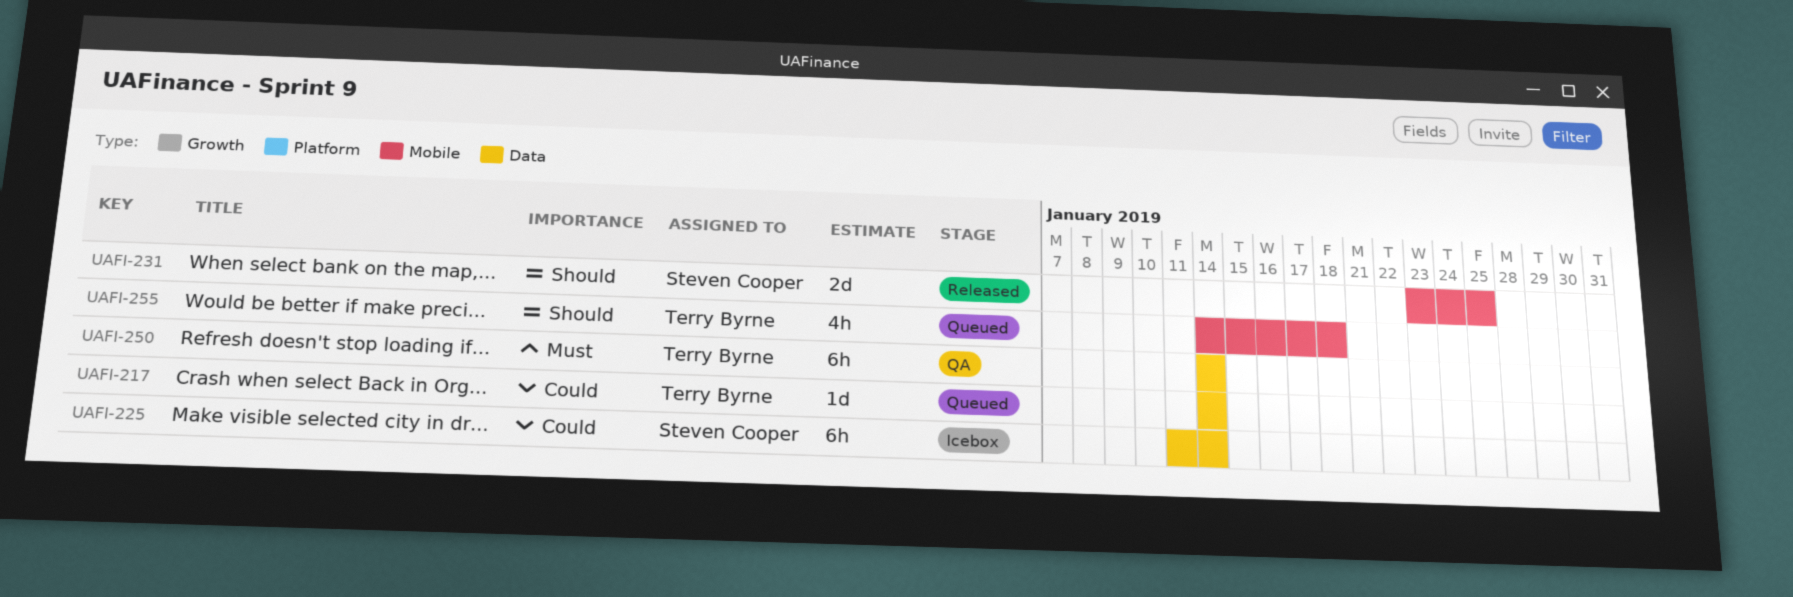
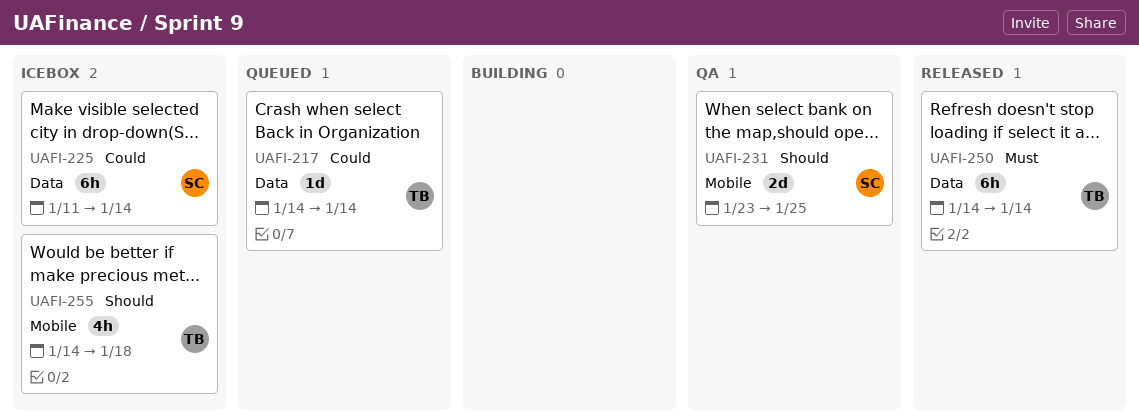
UAFI-231, status: Released -> QA
UAFI-250, status: QA -> Released
UAFI-255, status: Queued -> Icebox

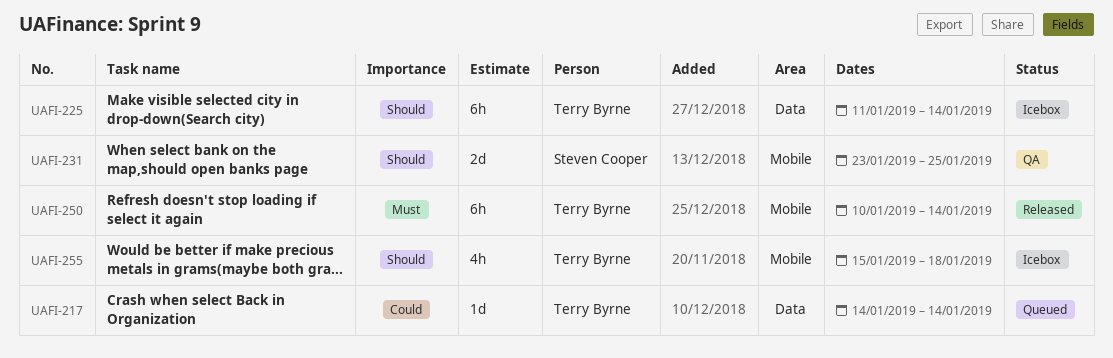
UAFI-225, owner: Steven Cooper -> Terry Byrne
UAFI-225, priority: Could -> Should
UAFI-250, label: Data -> Mobile
UAFI-250, start: Jan 14 -> Jan 10
UAFI-255, start: Jan 14 -> Jan 15

